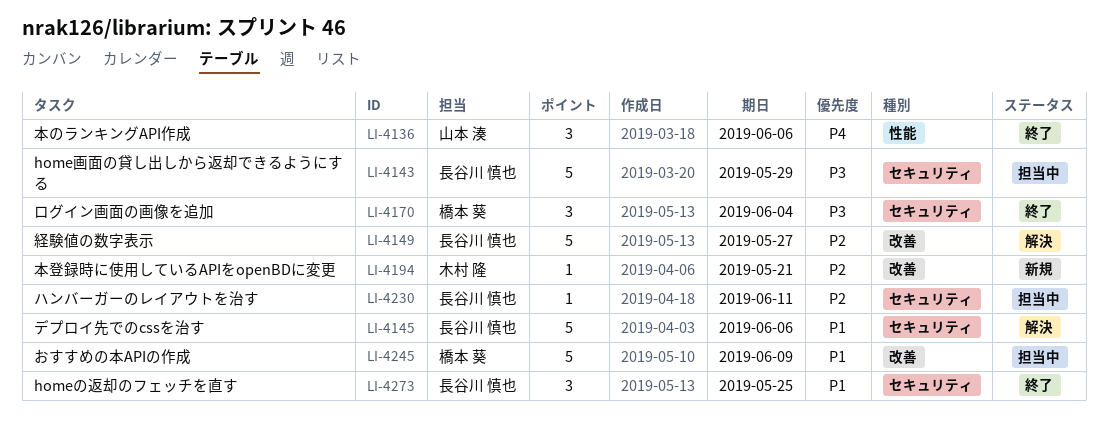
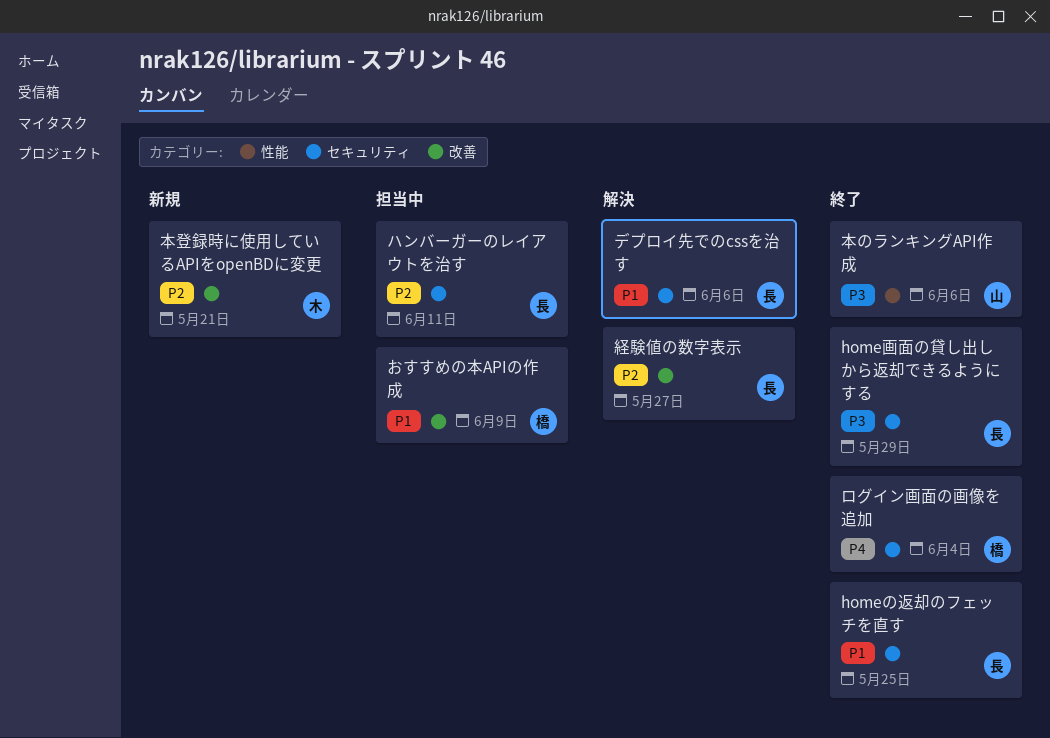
home画面の貸し出しから返却できるようにする, status: 担当中 -> 終了
ログイン画面の画像を追加, priority: P3 -> P4
本のランキングAPI作成, priority: P4 -> P3

